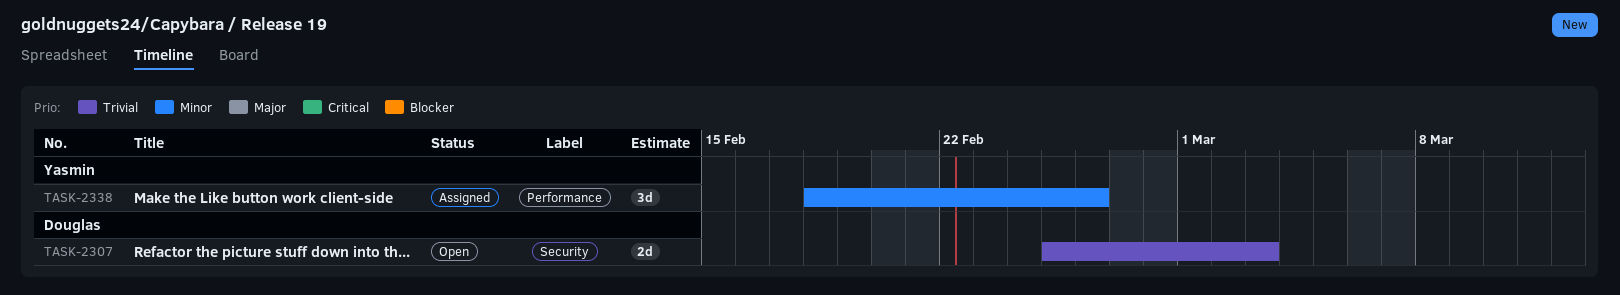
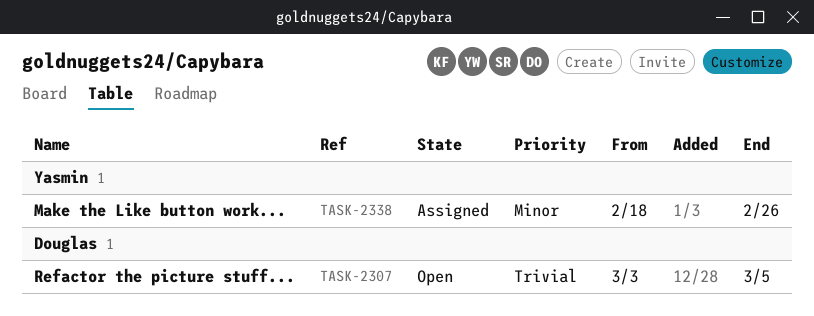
TASK-2307, start: Feb 25 -> Mar 3
TASK-2307, due: Mar 3 -> Mar 5

